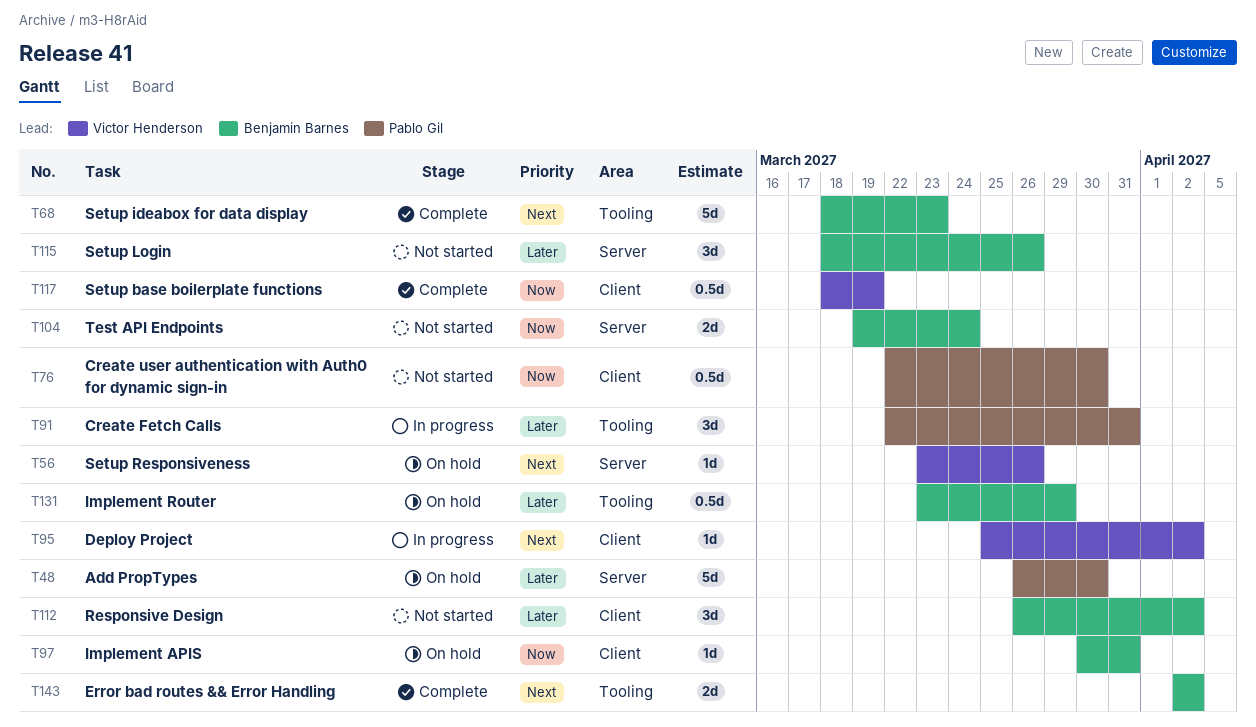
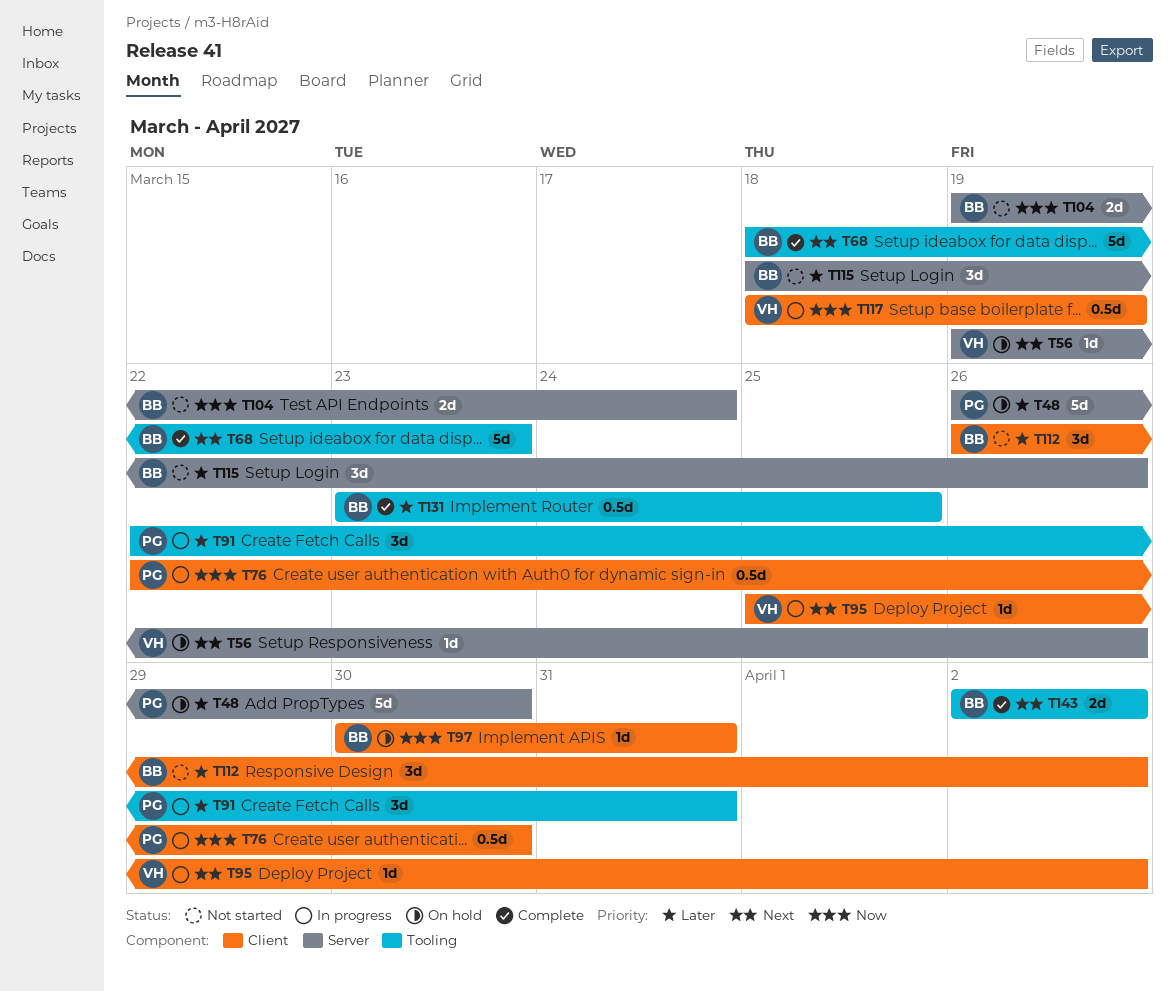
T56, start: Mar 23 -> Mar 19
T76, status: Not started -> In progress
T117, status: Complete -> In progress
T131, status: On hold -> Complete
T131, due: Mar 29 -> Mar 25

